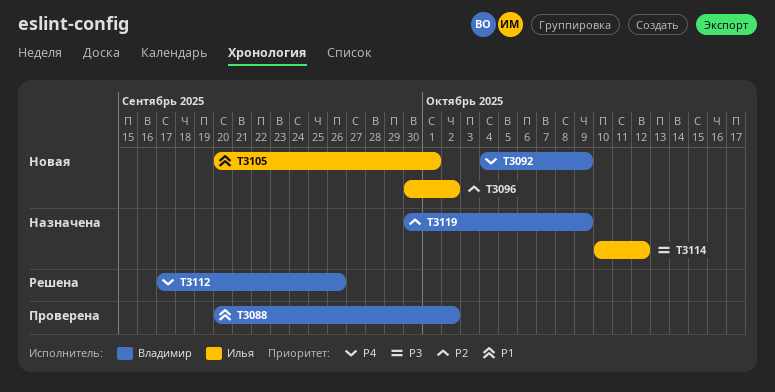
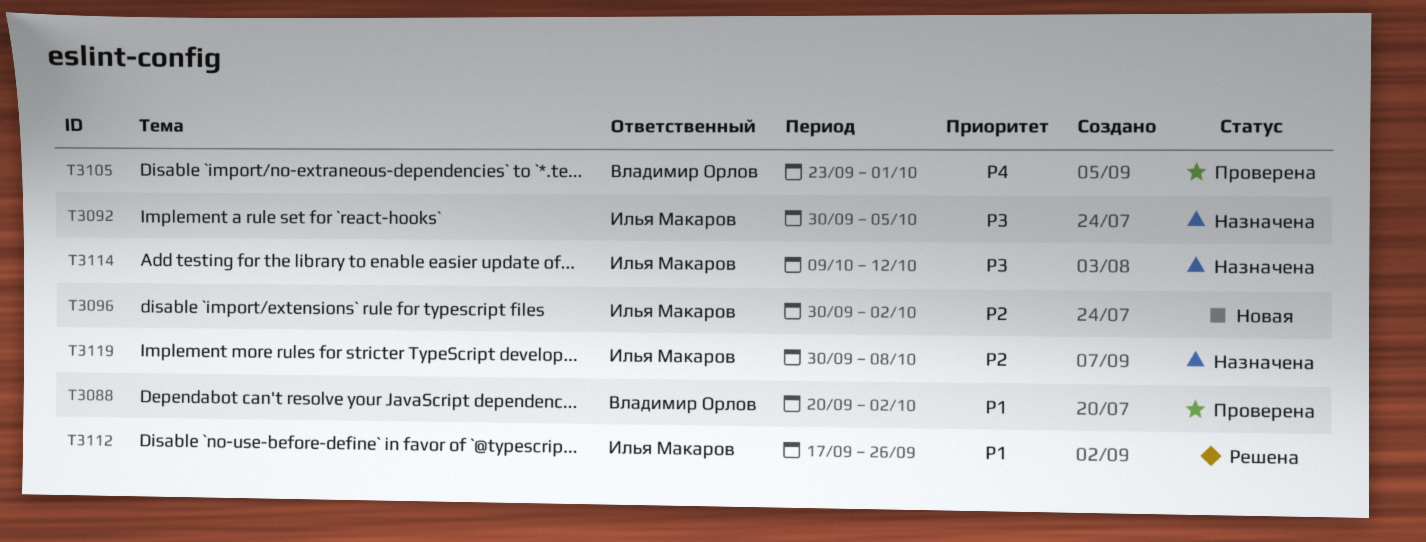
T3092, status: Новая -> Назначена
T3092, owner: Владимир Орлов -> Илья Макаров
T3092, priority: P4 -> P3
T3092, start: Oct 4 -> Sep 30
T3092, due: Oct 9 -> Oct 5
T3105, status: Новая -> Проверена
T3105, owner: Илья Макаров -> Владимир Орлов
T3105, priority: P1 -> P4
T3105, start: Sep 20 -> Sep 23
T3112, owner: Владимир Орлов -> Илья Макаров
T3112, priority: P4 -> P1
T3114, start: Oct 10 -> Oct 9
T3119, owner: Владимир Орлов -> Илья Макаров
T3119, due: Oct 9 -> Oct 8

